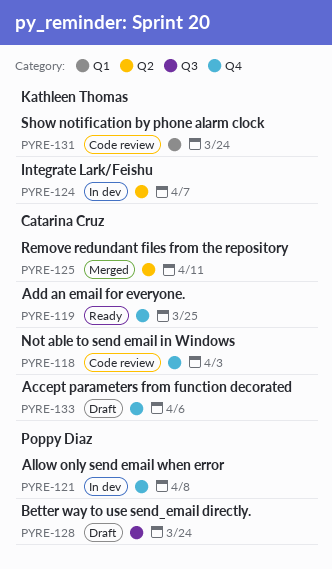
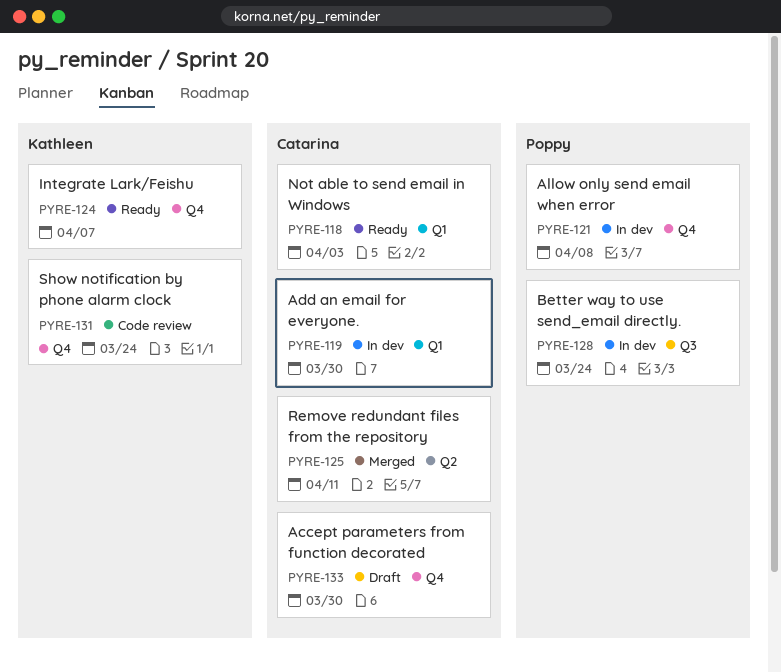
PYRE-118, status: Code review -> Ready
PYRE-118, label: Q4 -> Q1
PYRE-119, status: Ready -> In dev
PYRE-119, label: Q4 -> Q1
PYRE-119, due: Mar 25 -> Mar 30
PYRE-124, status: In dev -> Ready
PYRE-124, label: Q2 -> Q4
PYRE-128, status: Draft -> In dev
PYRE-131, label: Q1 -> Q4
PYRE-133, due: Apr 6 -> Mar 30

